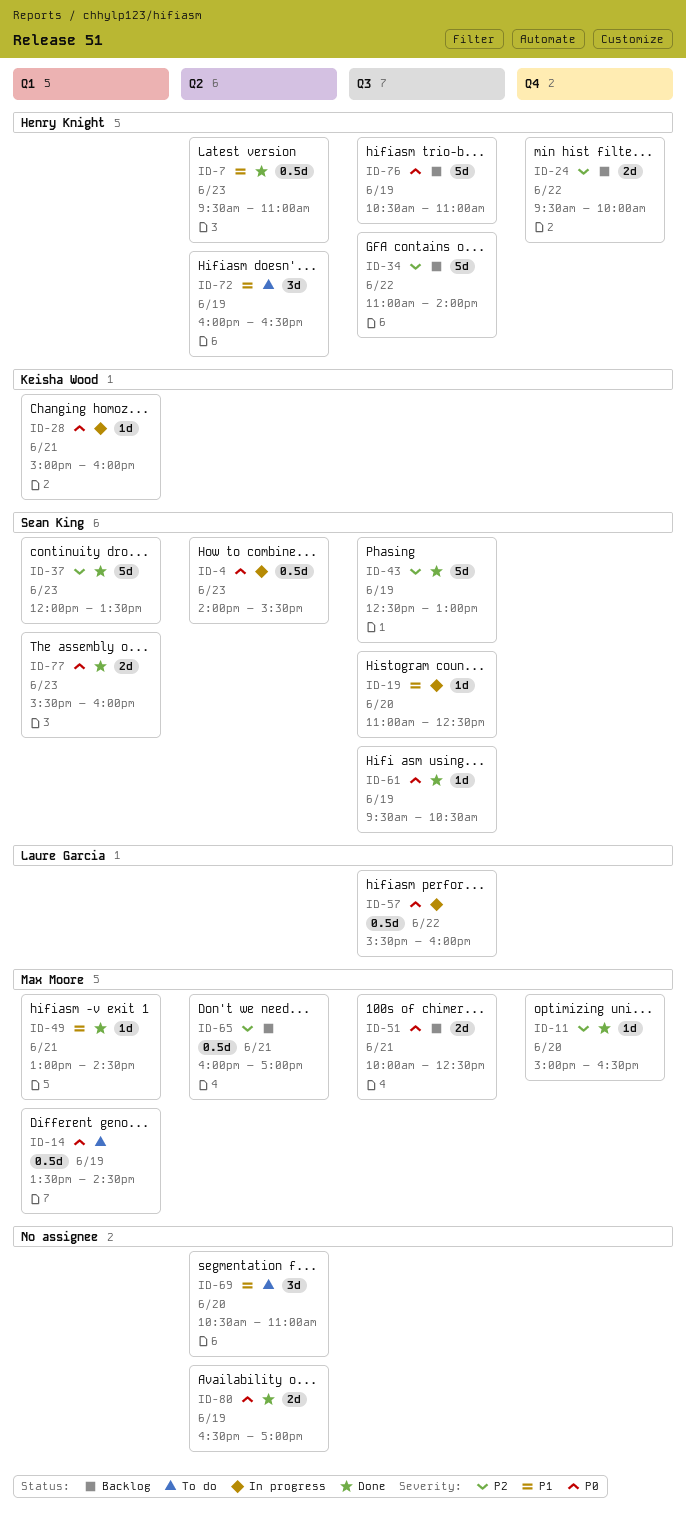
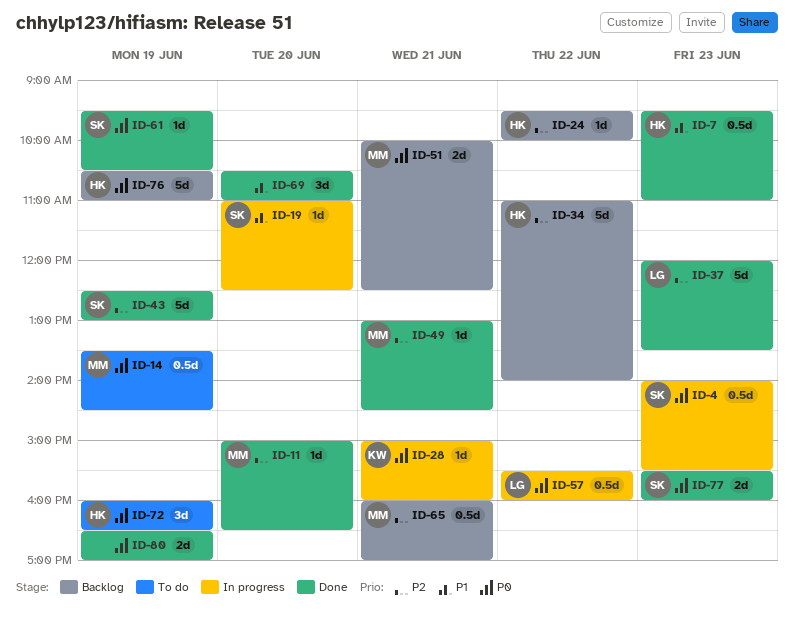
ID-24, estimate: 2d -> 1d
ID-37, owner: Sean King -> Laure Garcia
ID-49, priority: P1 -> P2
ID-69, status: To do -> Done
ID-72, priority: P1 -> P0

